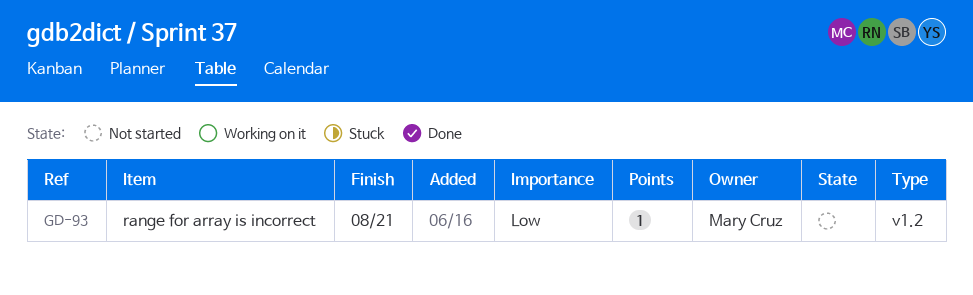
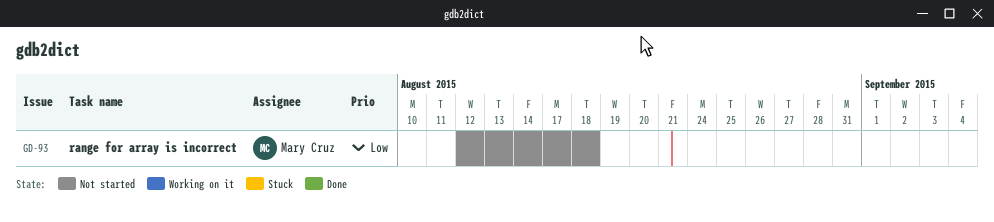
GD-93, due: Aug 21 -> Aug 18

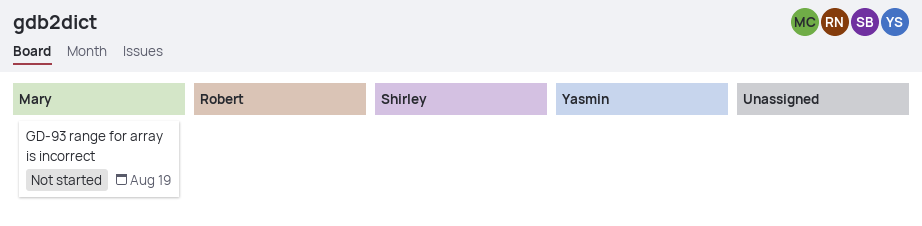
GD-93, due: Aug 18 -> Aug 19

